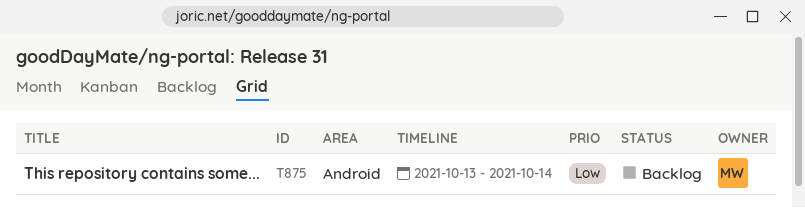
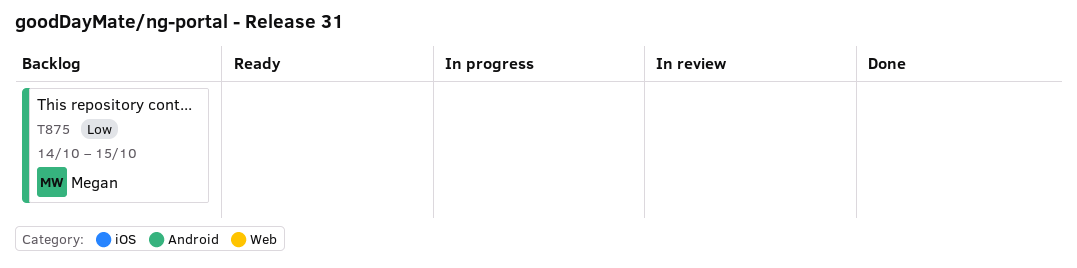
T875, start: Oct 13 -> Oct 14
T875, due: Oct 14 -> Oct 15

